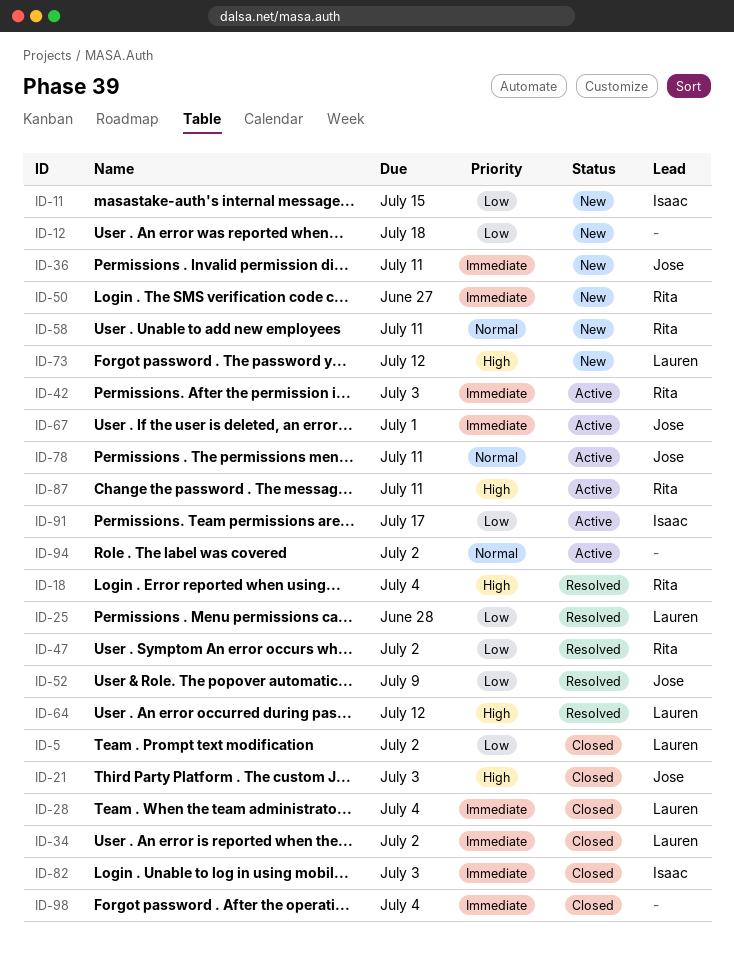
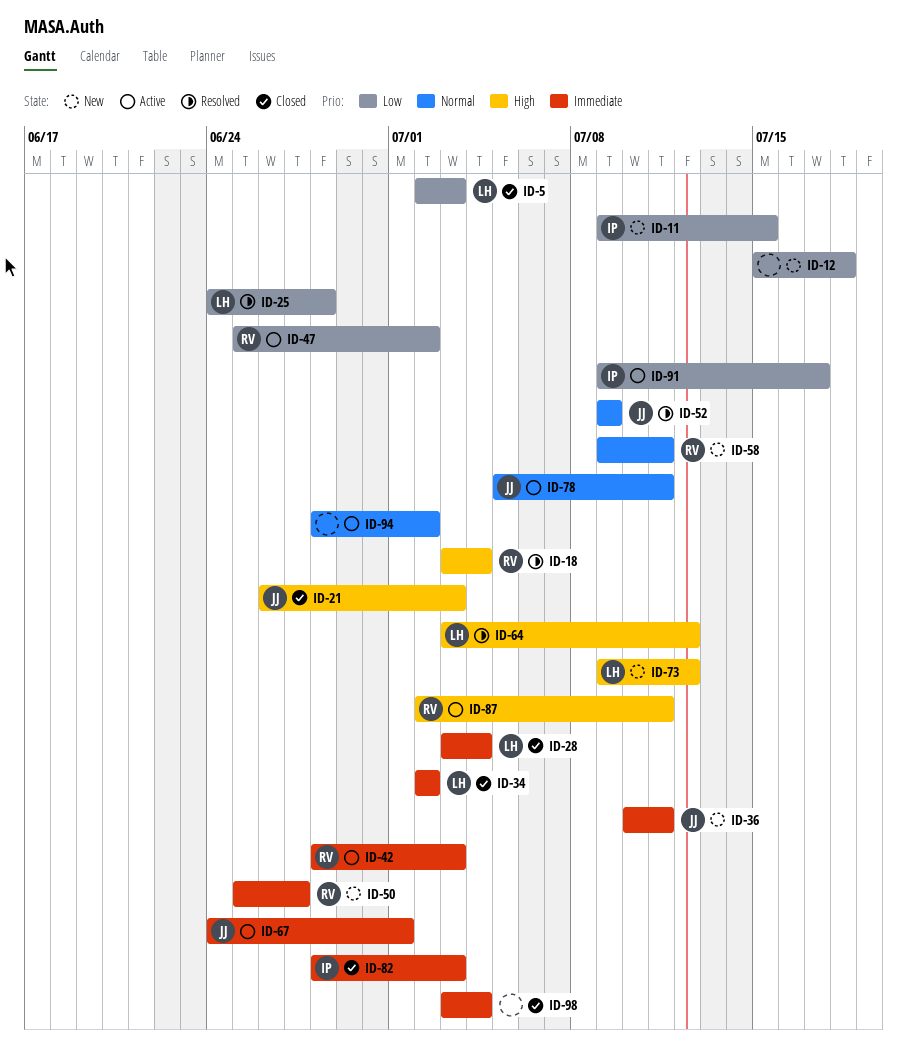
ID-5, due: Jul 2 -> Jul 3
ID-47, status: Resolved -> Active
ID-52, priority: Low -> Normal

